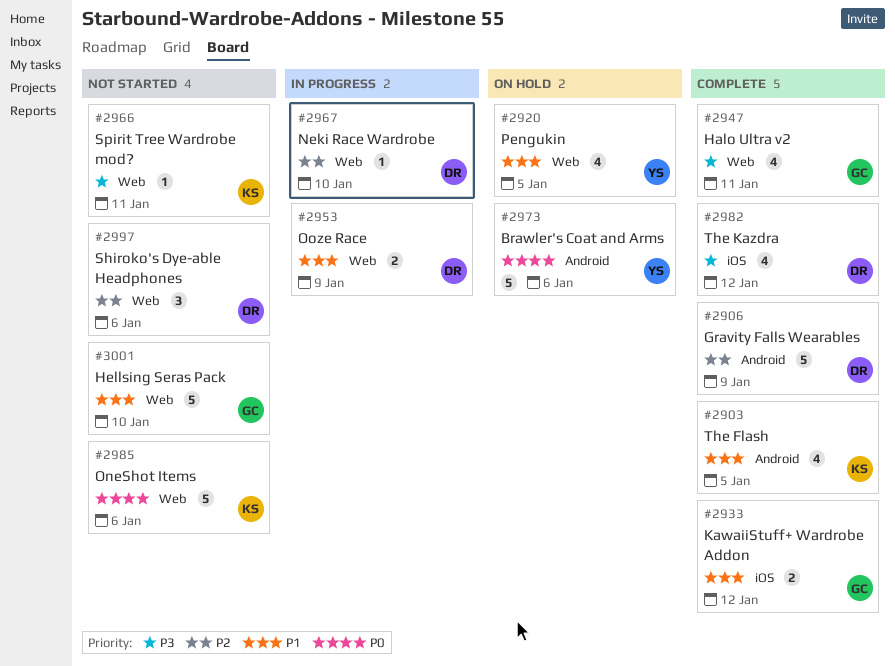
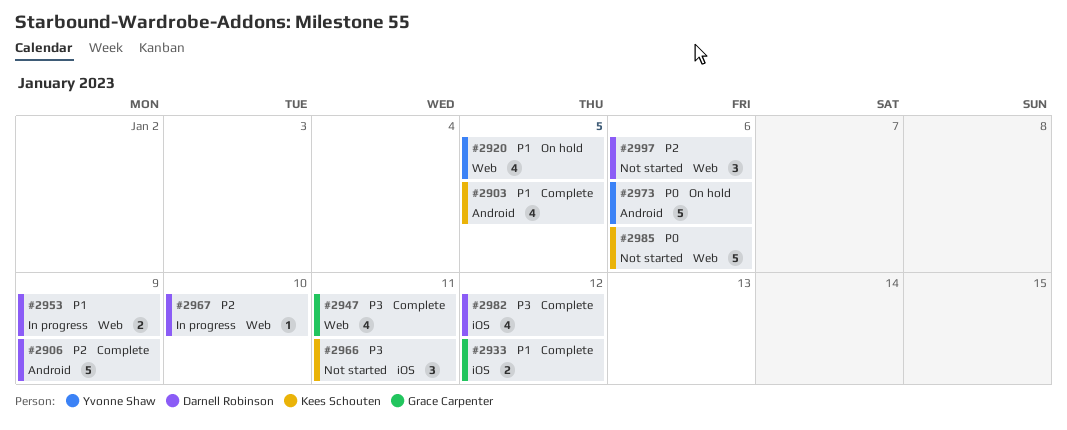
#2966, label: Web -> iOS
#2966, estimate: 1 -> 3
#3001: present -> none

